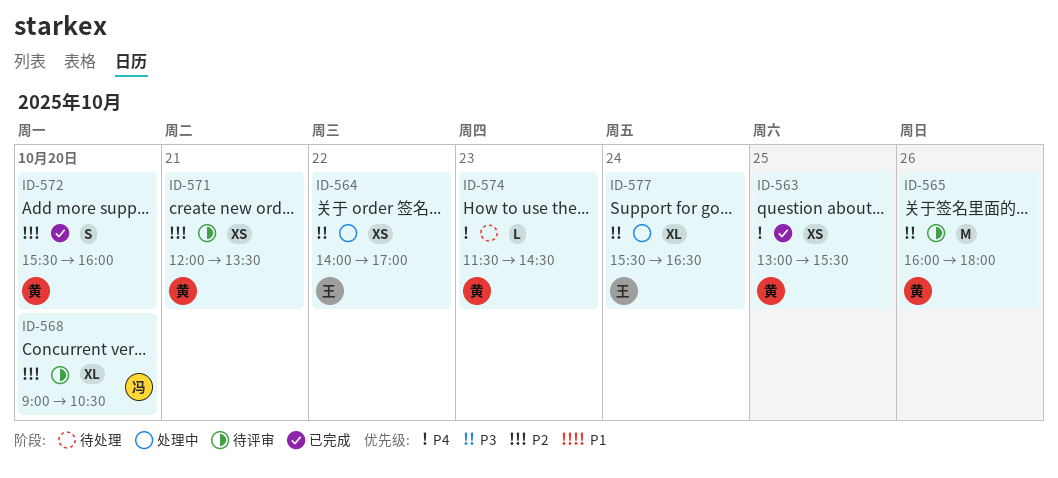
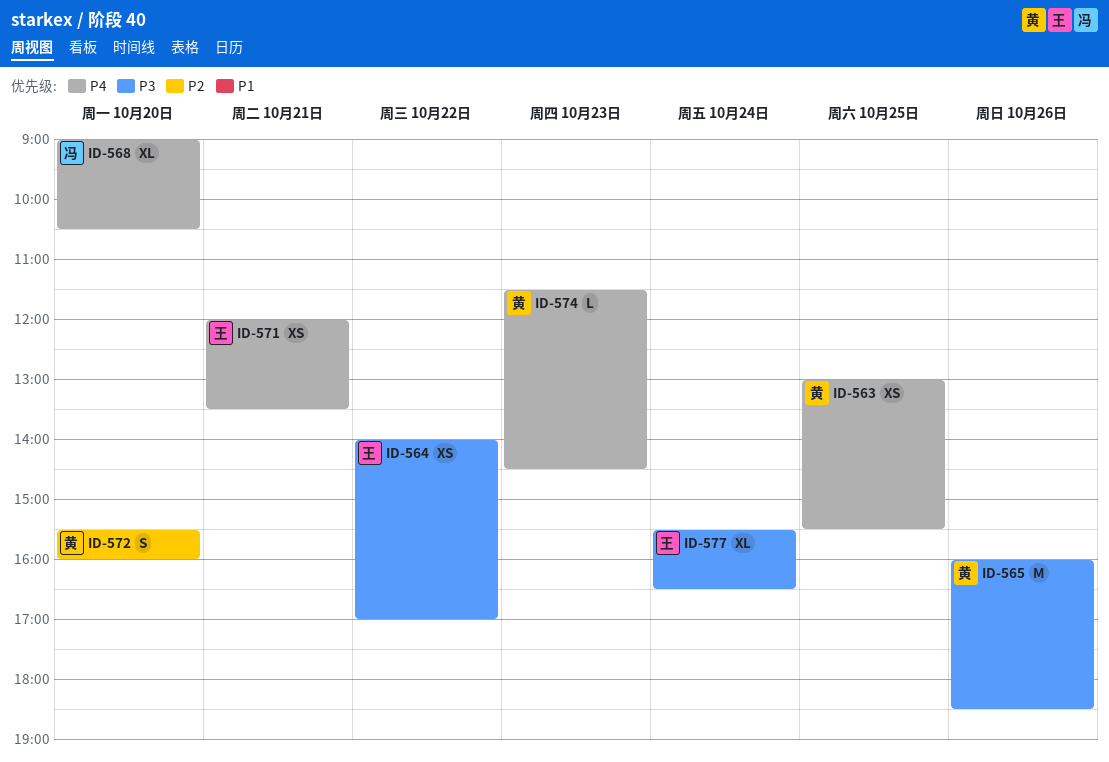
ID-565, ends: 18:00 -> 18:30
ID-568, priority: P2 -> P4
ID-571, owner: 黄 -> 王
ID-571, priority: P2 -> P4

